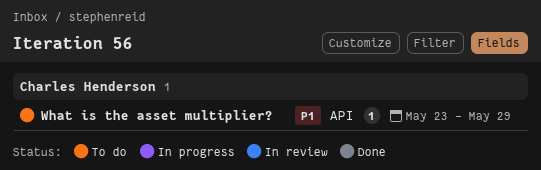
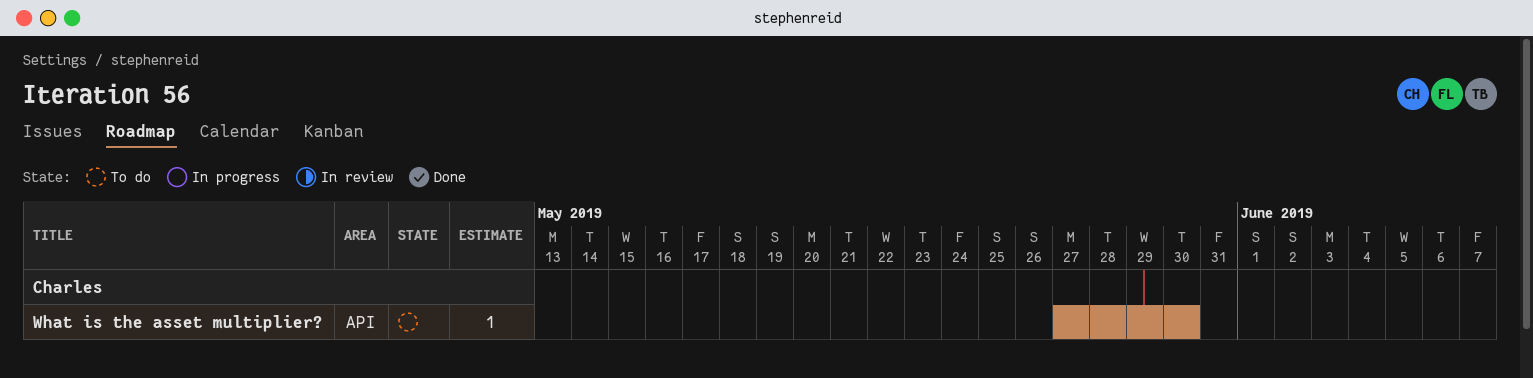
What is the asset multiplier?, start: May 23 -> May 27
What is the asset multiplier?, due: May 29 -> May 30

